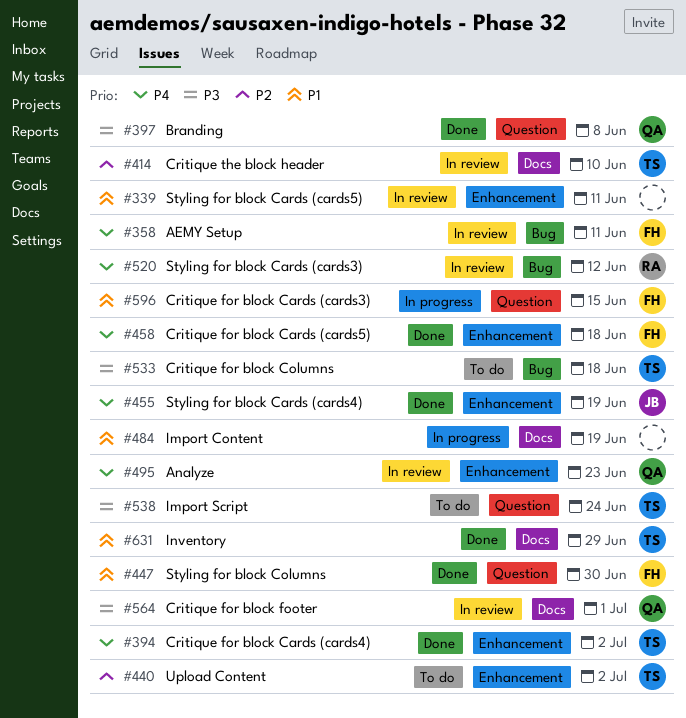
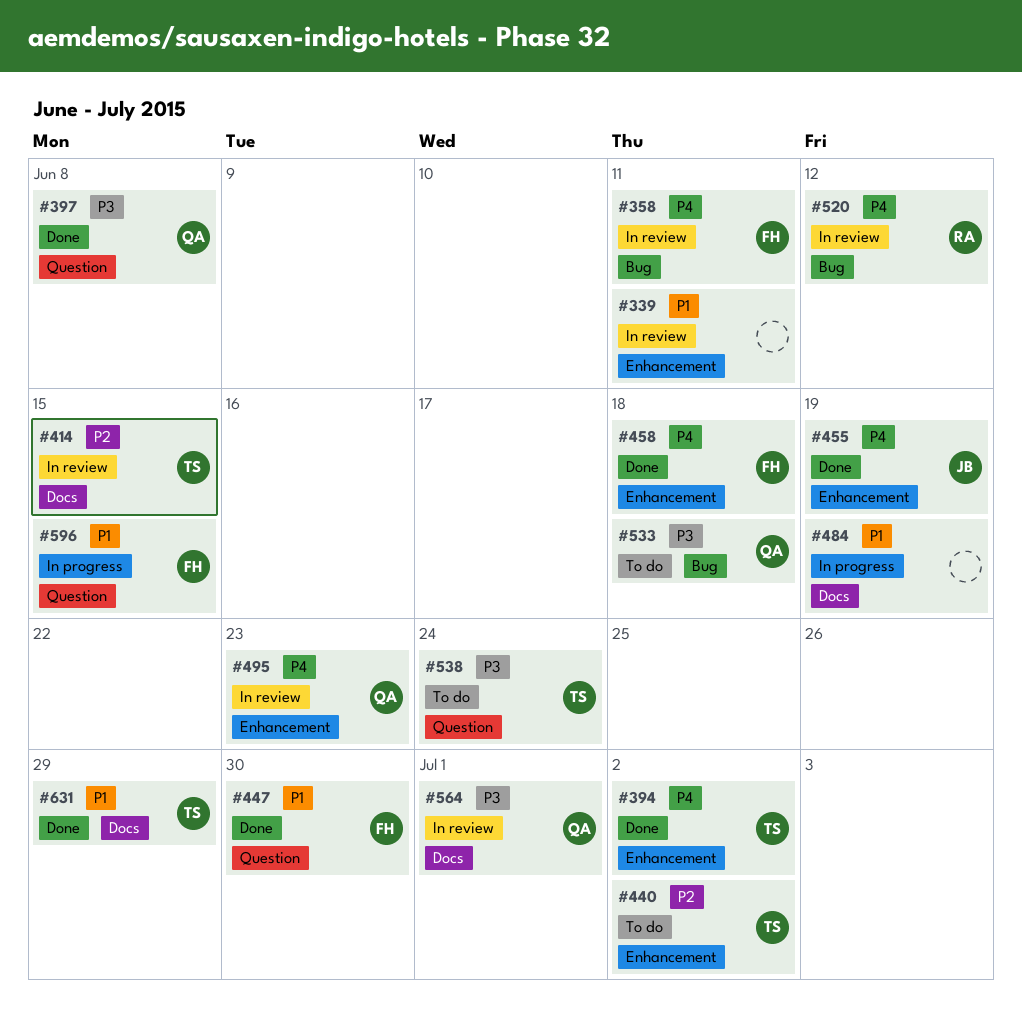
#414, due: Jun 10 -> Jun 15
#533, owner: TS -> QA

